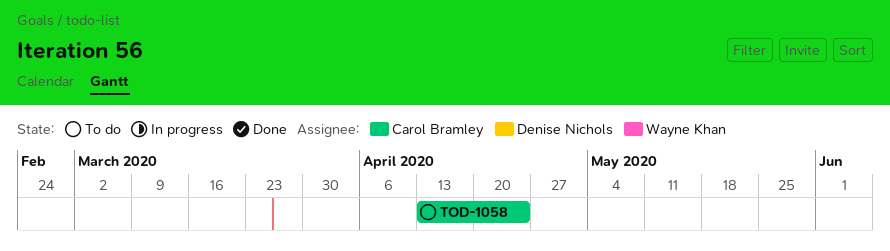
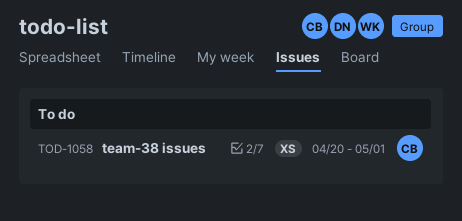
TOD-1058, start: Apr 13 -> Apr 20
TOD-1058, due: Apr 24 -> May 1

